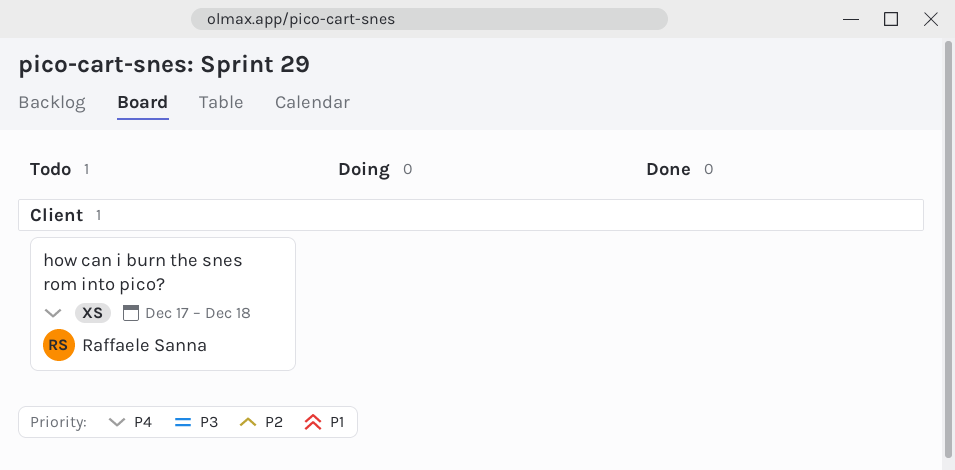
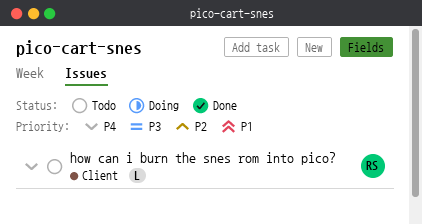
how can i burn the snes rom into pico?, estimate: XS -> L

